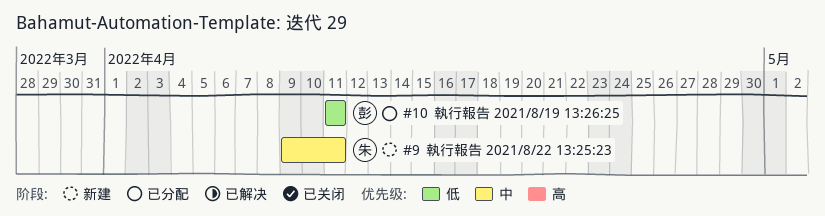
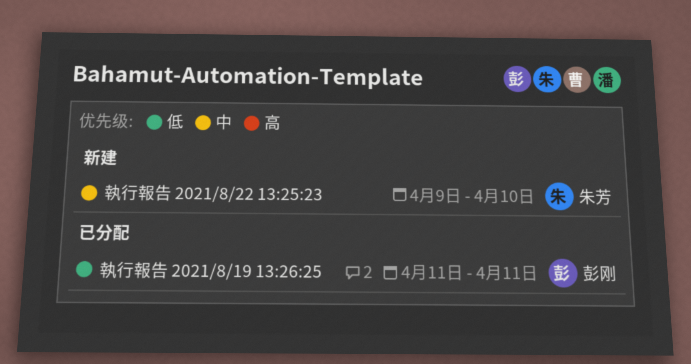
執行報告 2021/8/22 13:25:23, due: Apr 11 -> Apr 10

